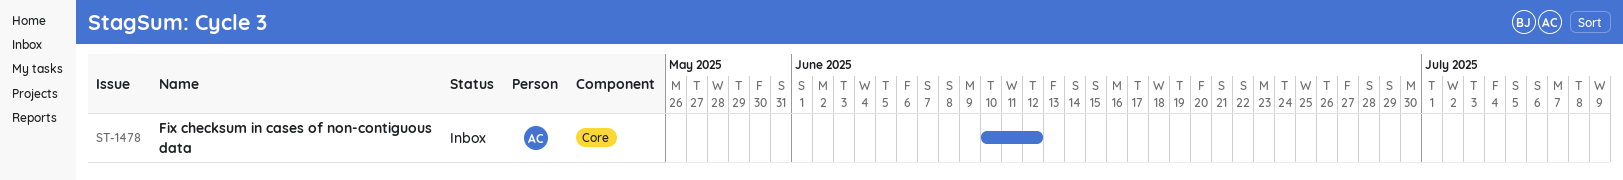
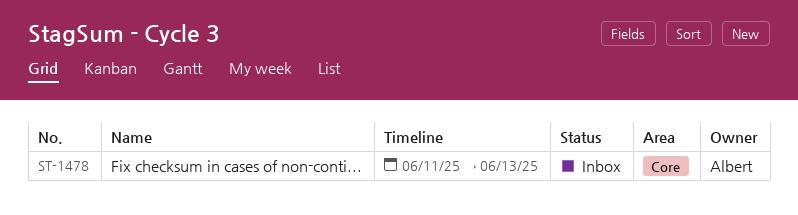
ST-1478, start: Jun 10 -> Jun 11
ST-1478, due: Jun 12 -> Jun 13

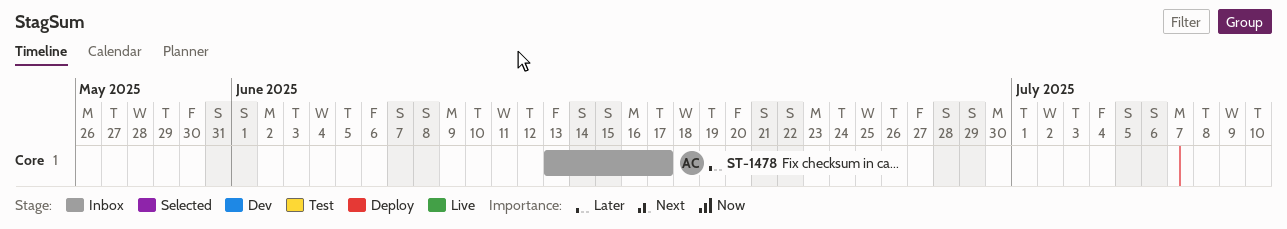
ST-1478, start: Jun 11 -> Jun 13
ST-1478, due: Jun 13 -> Jun 17

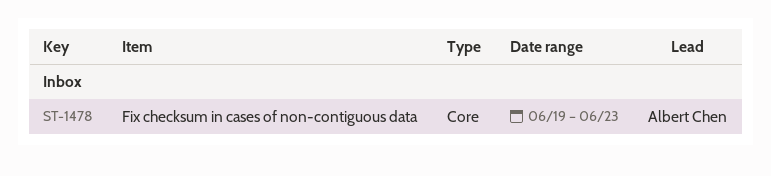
ST-1478, start: Jun 13 -> Jun 19
ST-1478, due: Jun 17 -> Jun 23

